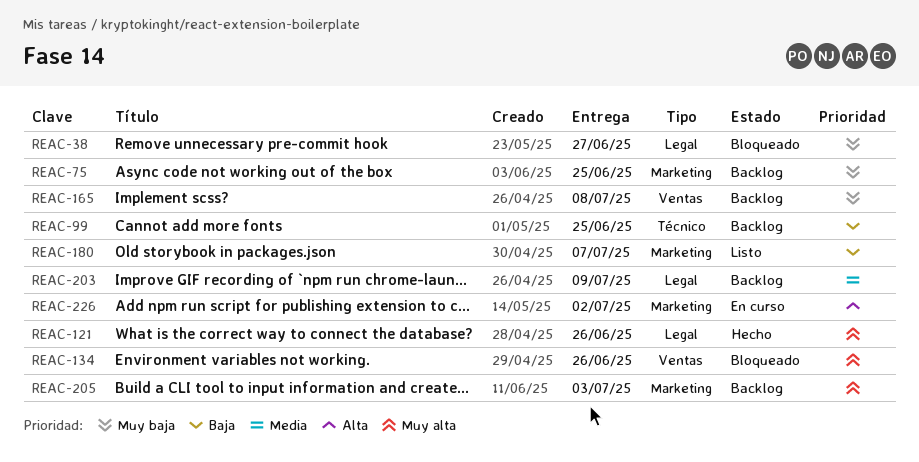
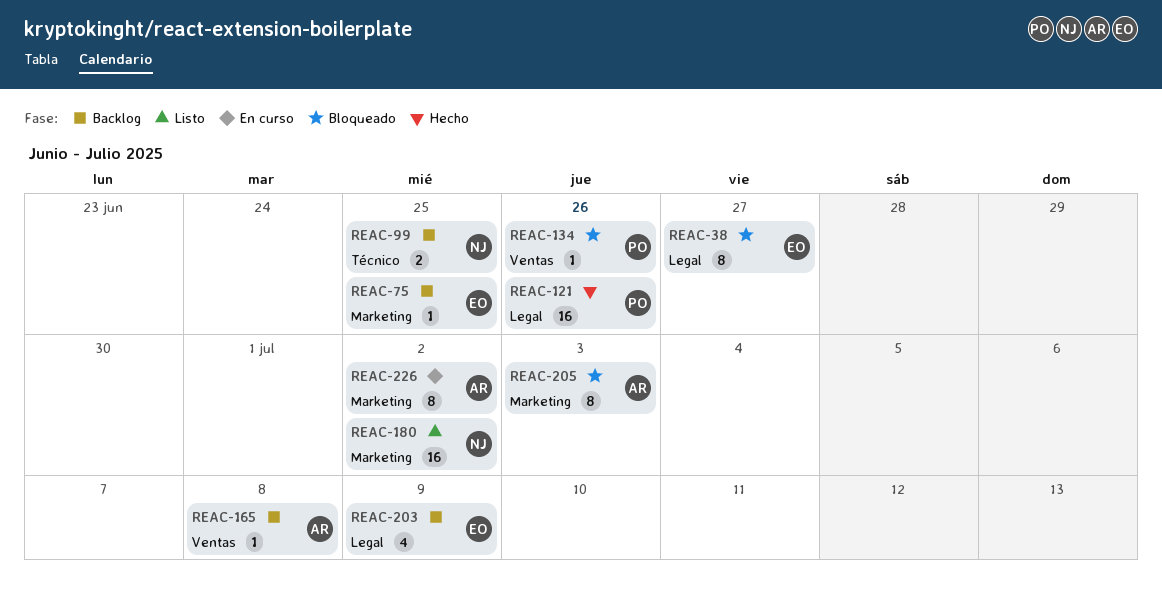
REAC-180, due: Jul 7 -> Jul 2
REAC-205, status: Backlog -> Bloqueado

